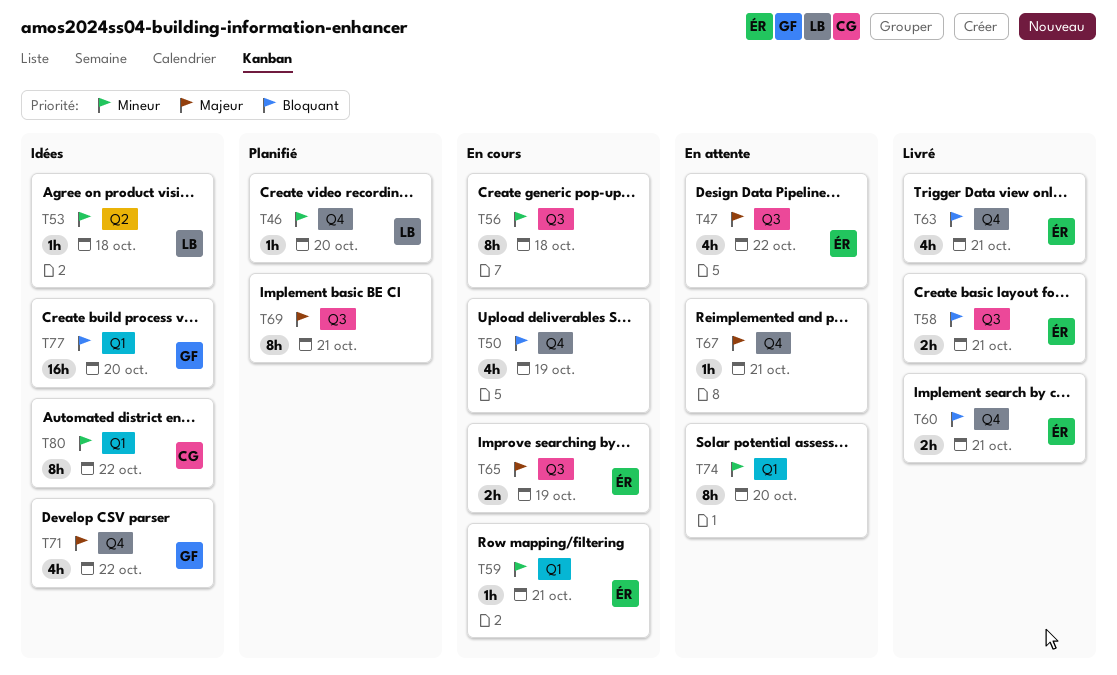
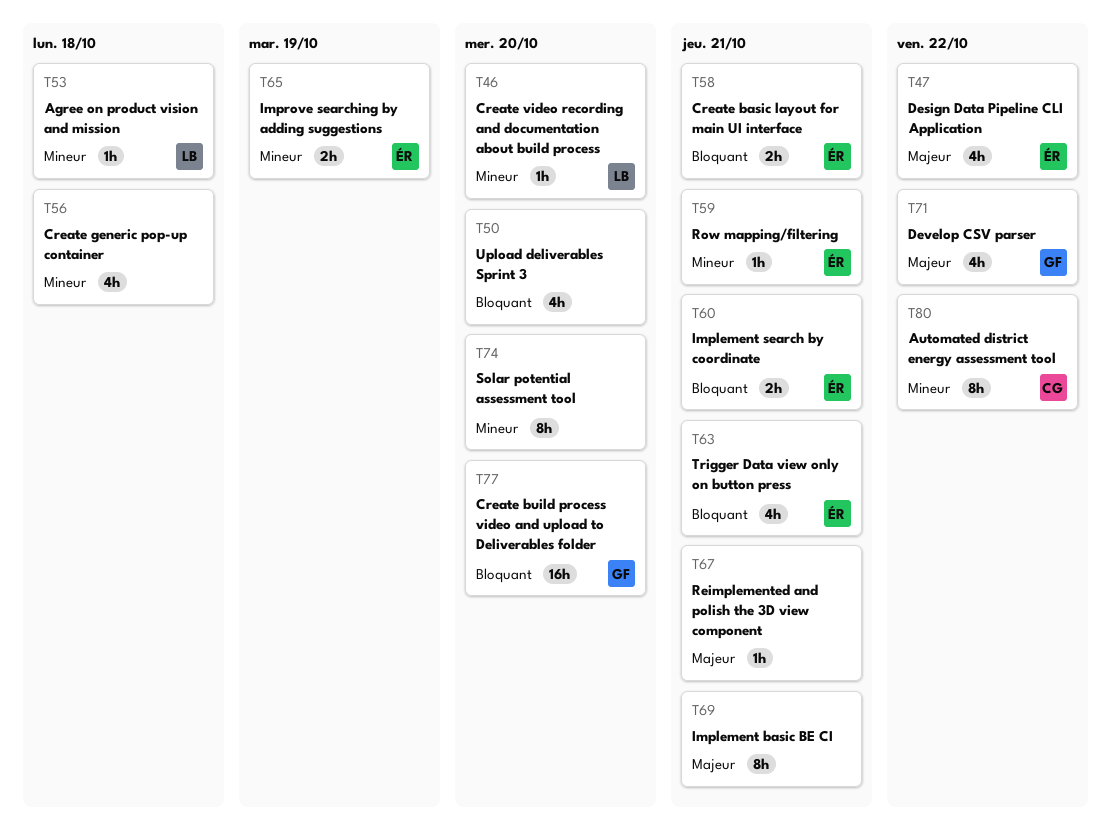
T50, due: Oct 19 -> Oct 20
T56, estimate: 8h -> 4h
T65, priority: Majeur -> Mineur

